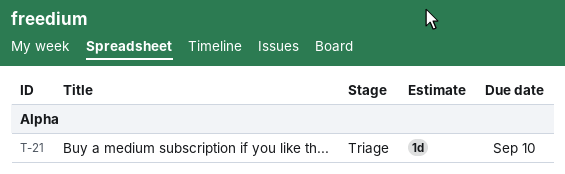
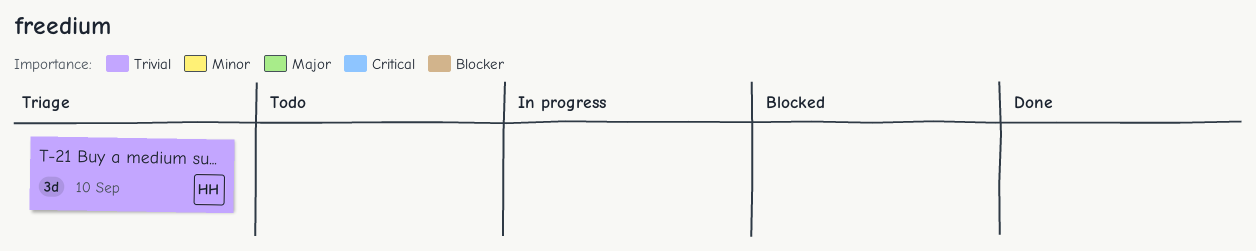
T-21, estimate: 1d -> 3d

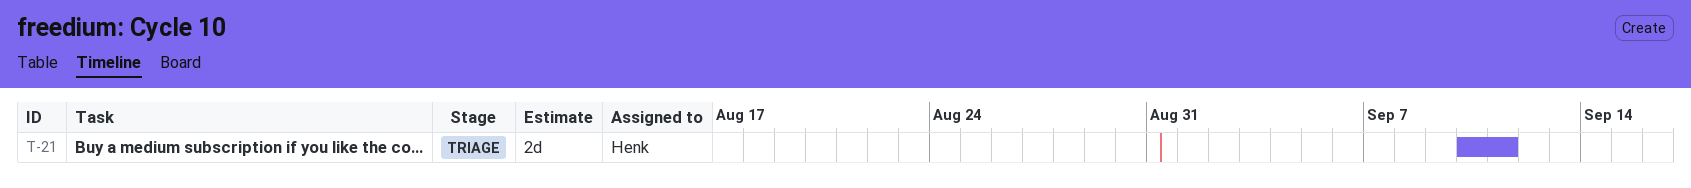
T-21, estimate: 3d -> 2d
T-21, due: Sep 10 -> Sep 11

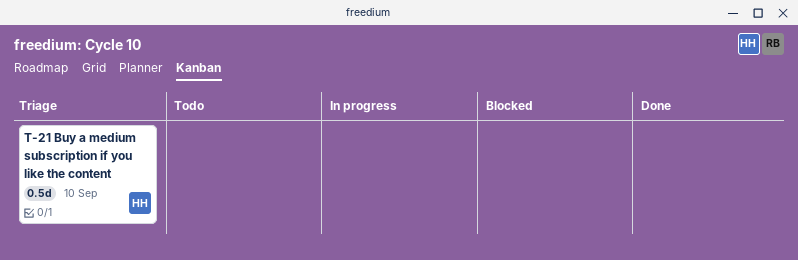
T-21, estimate: 2d -> 0.5d
T-21, due: Sep 11 -> Sep 10

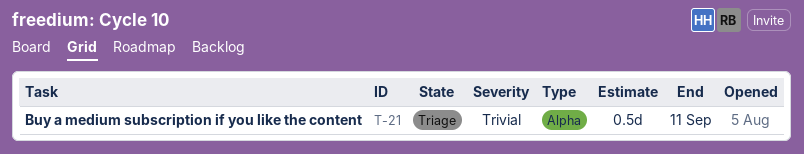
T-21, due: Sep 10 -> Sep 11

